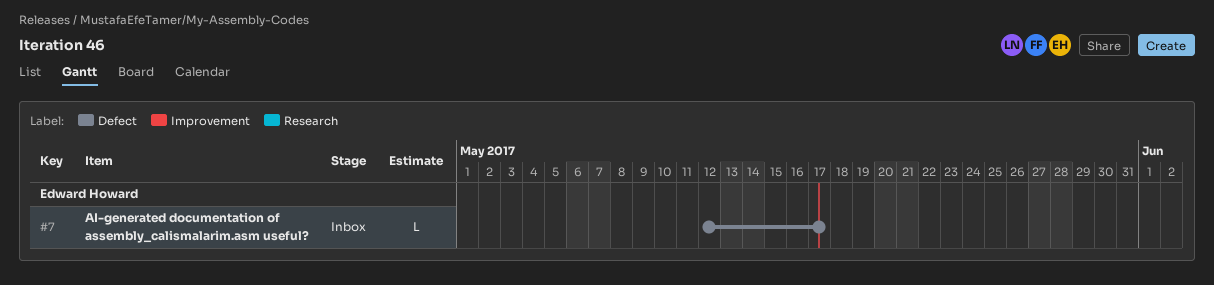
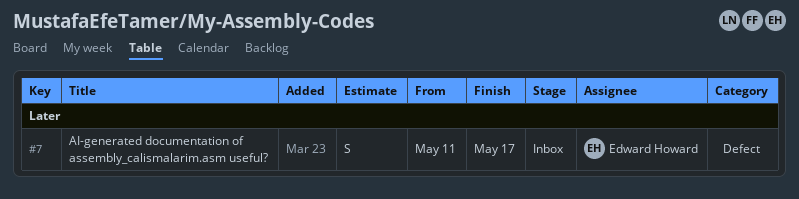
#7, estimate: L -> S
#7, start: May 12 -> May 11

